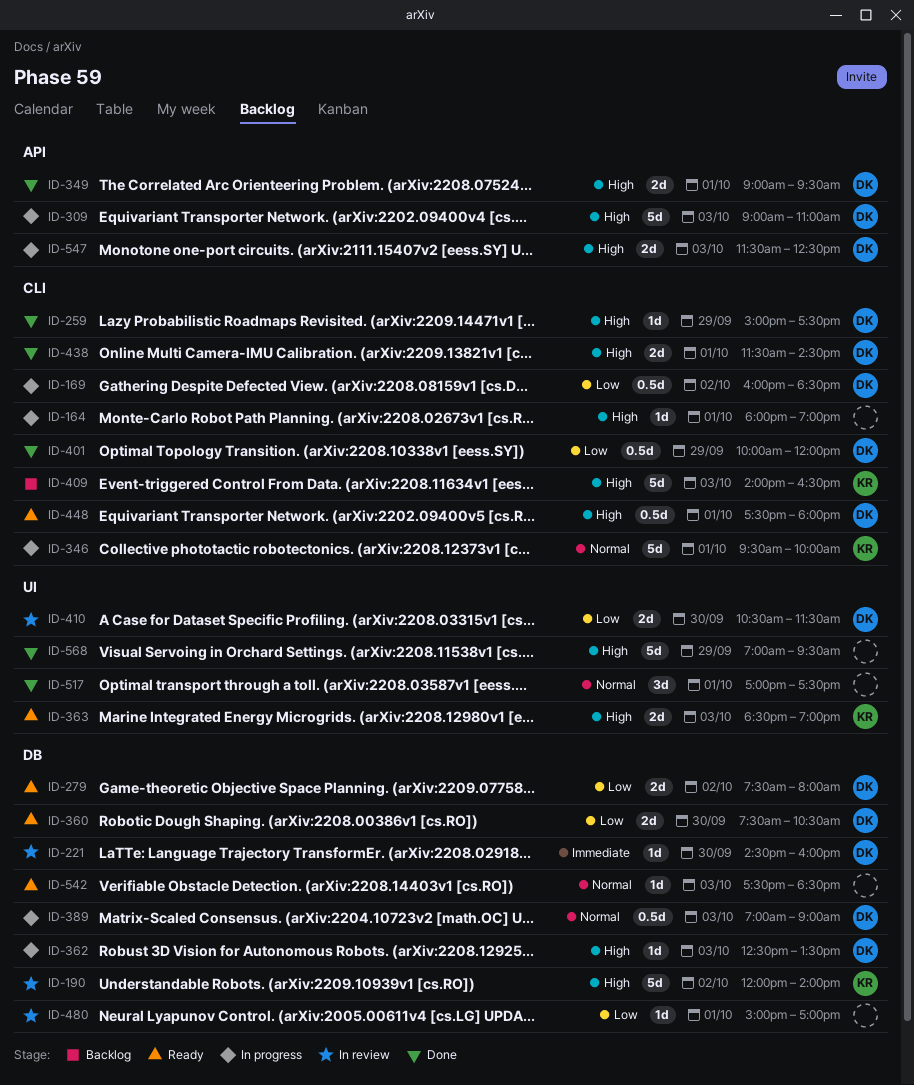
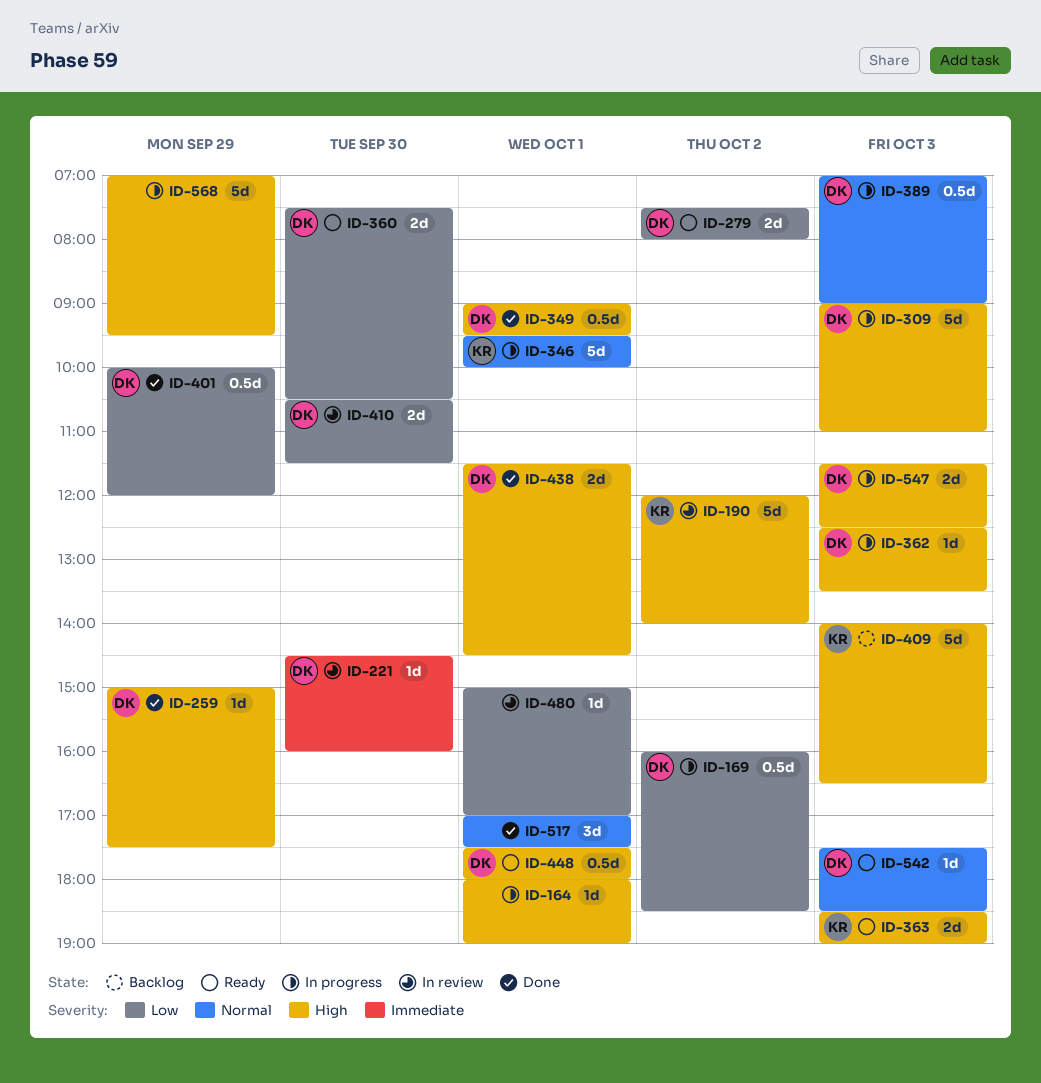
ID-349, estimate: 2d -> 0.5d
ID-542, owner: none -> DK
ID-568, status: Done -> In progress

